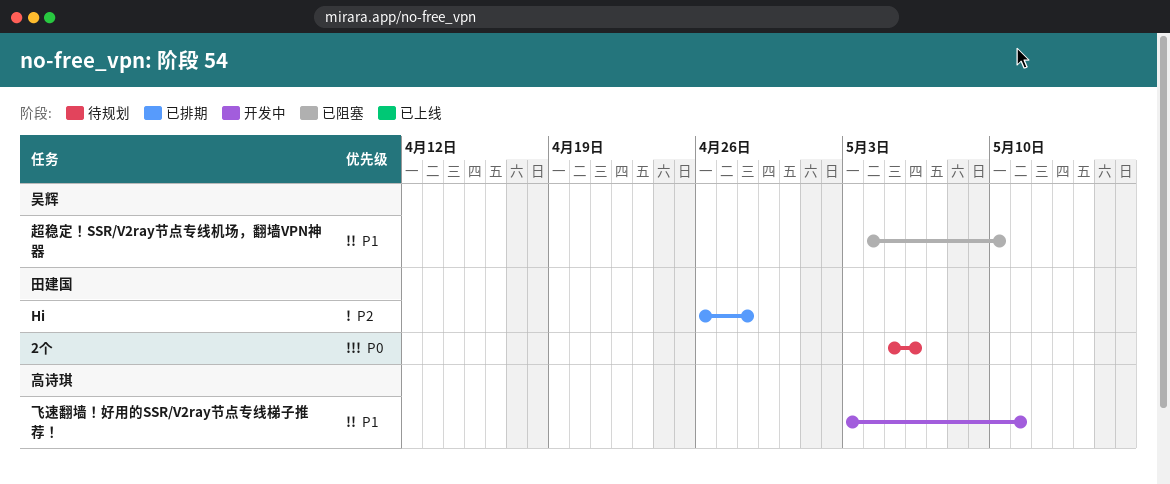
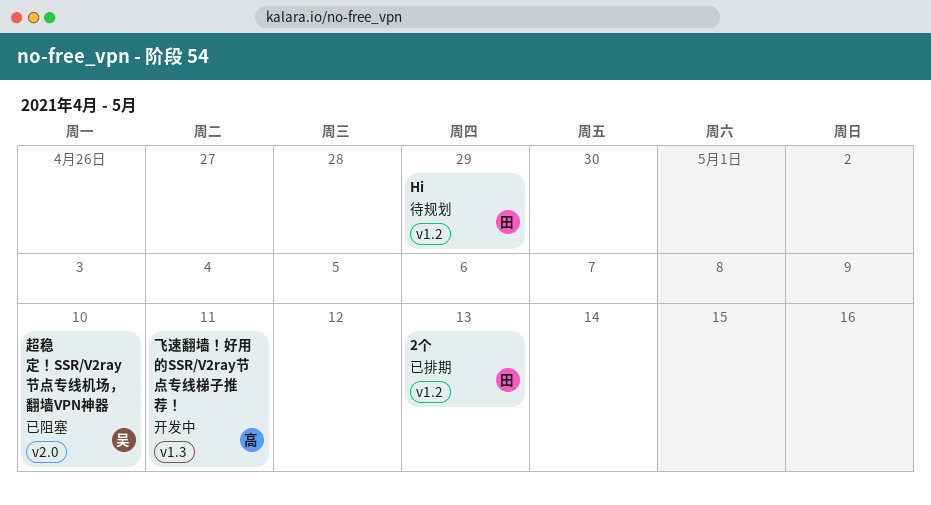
2个, status: 待规划 -> 已排期
2个, due: May 6 -> May 13
Hi, status: 已排期 -> 待规划
Hi, due: Apr 28 -> Apr 29

